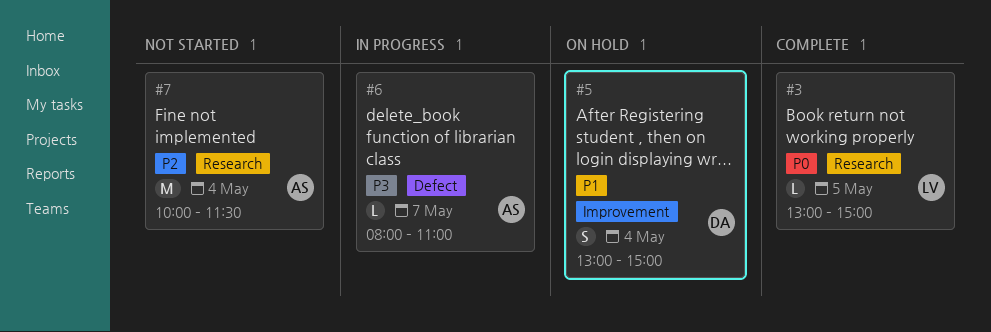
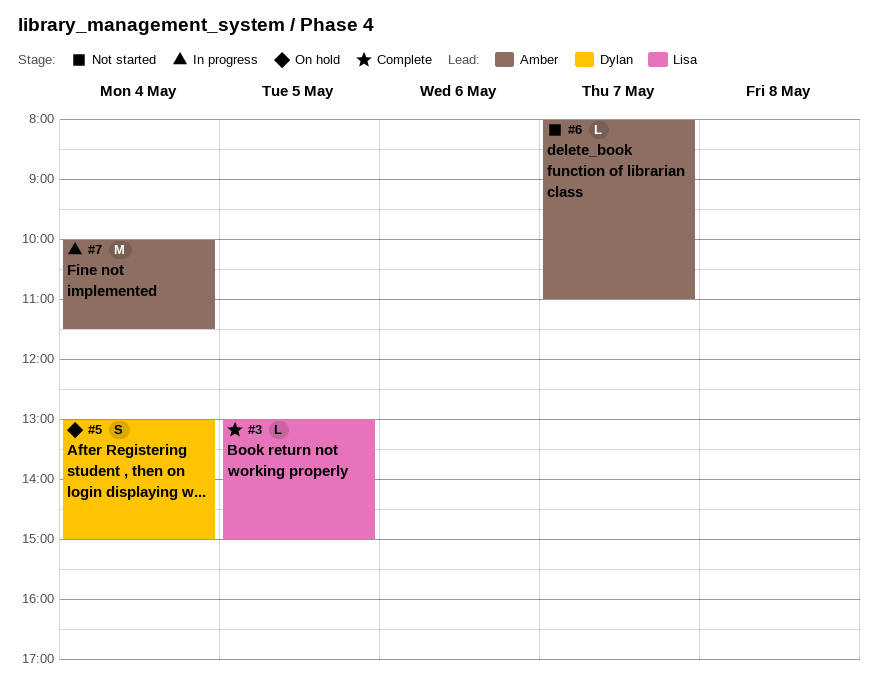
#6, status: In progress -> Not started
#7, status: Not started -> In progress

